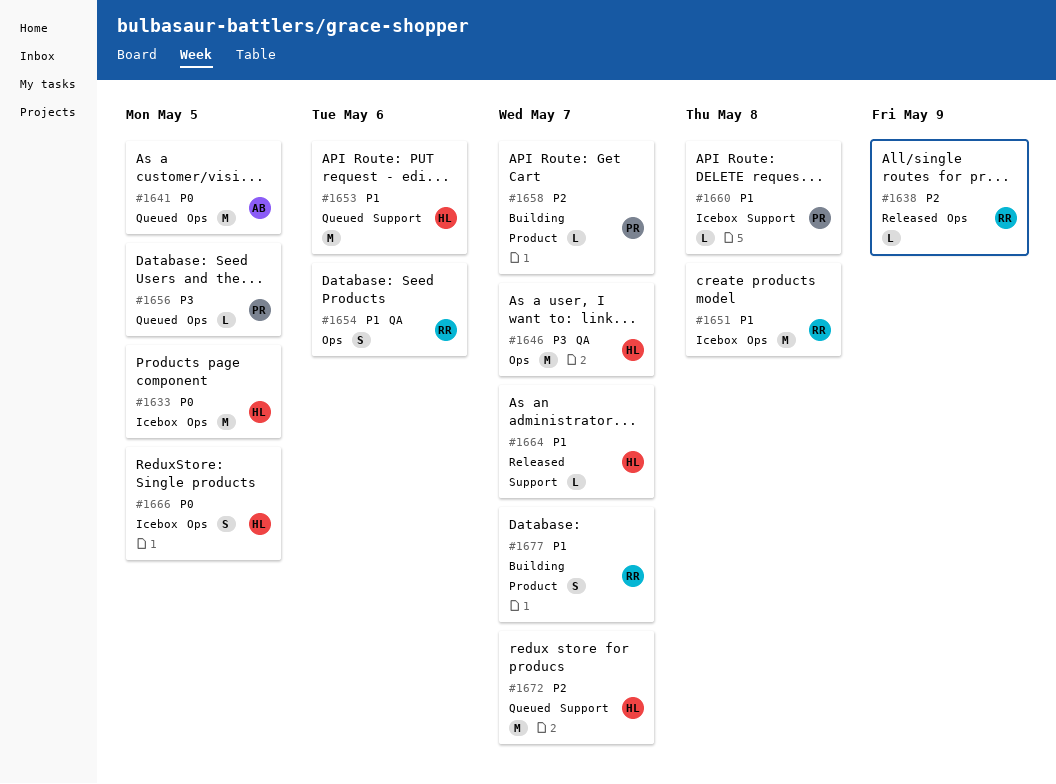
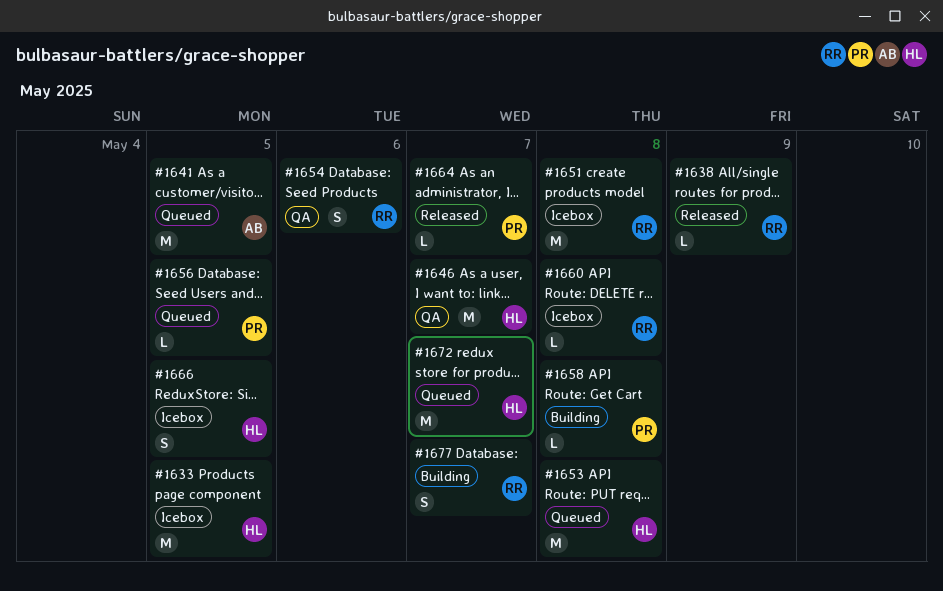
#1653, due: May 6 -> May 8
#1658, due: May 7 -> May 8
#1660, owner: PR -> RR
#1664, owner: HL -> PR

